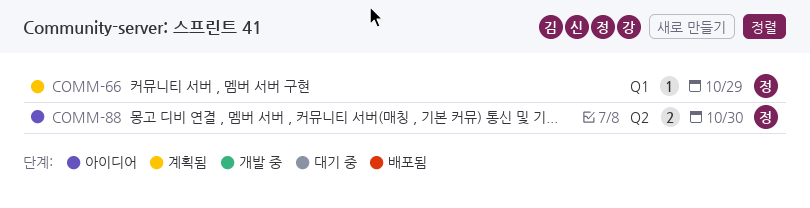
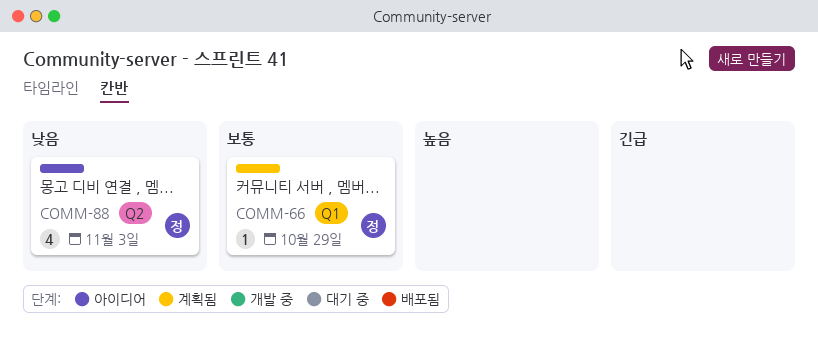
COMM-88, estimate: 2 -> 4
COMM-88, due: Oct 30 -> Nov 3

